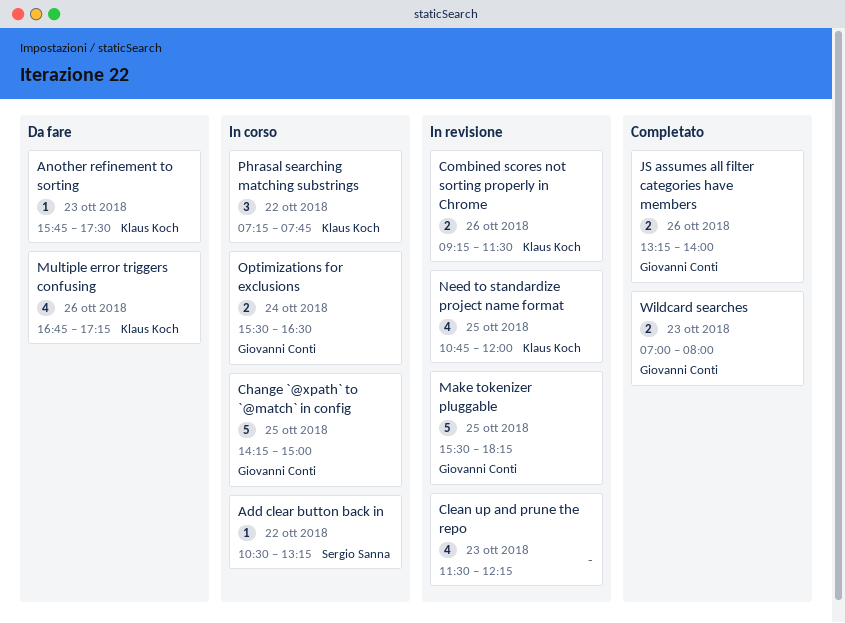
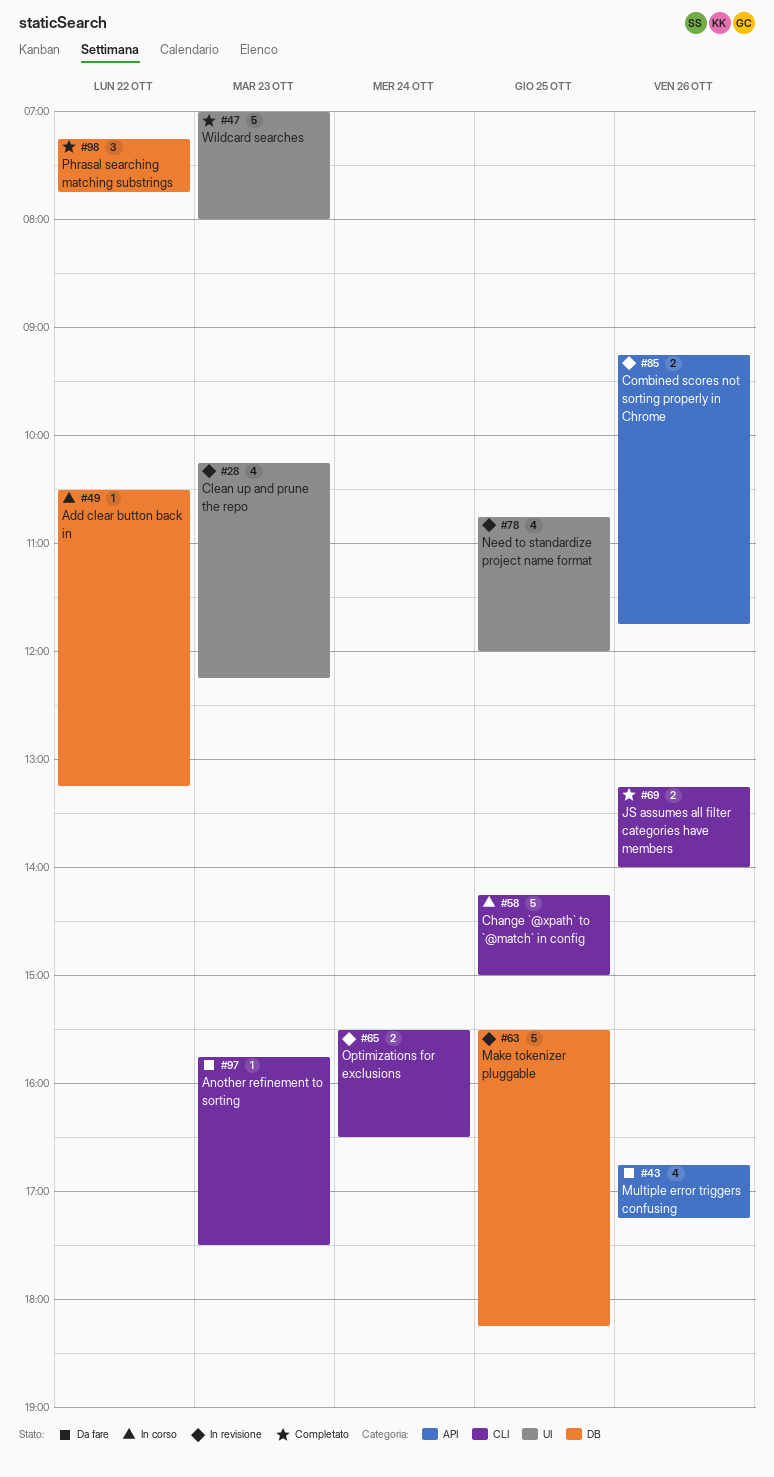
Clean up and prune the repo, begins: 11:30 -> 10:15
Combined scores not sorting properly in Chrome, ends: 11:30 -> 11:45
Optimizations for exclusions, status: In corso -> In revisione
Phrasal searching matching substrings, status: In corso -> Completato
Wildcard searches, estimate: 2 -> 5

